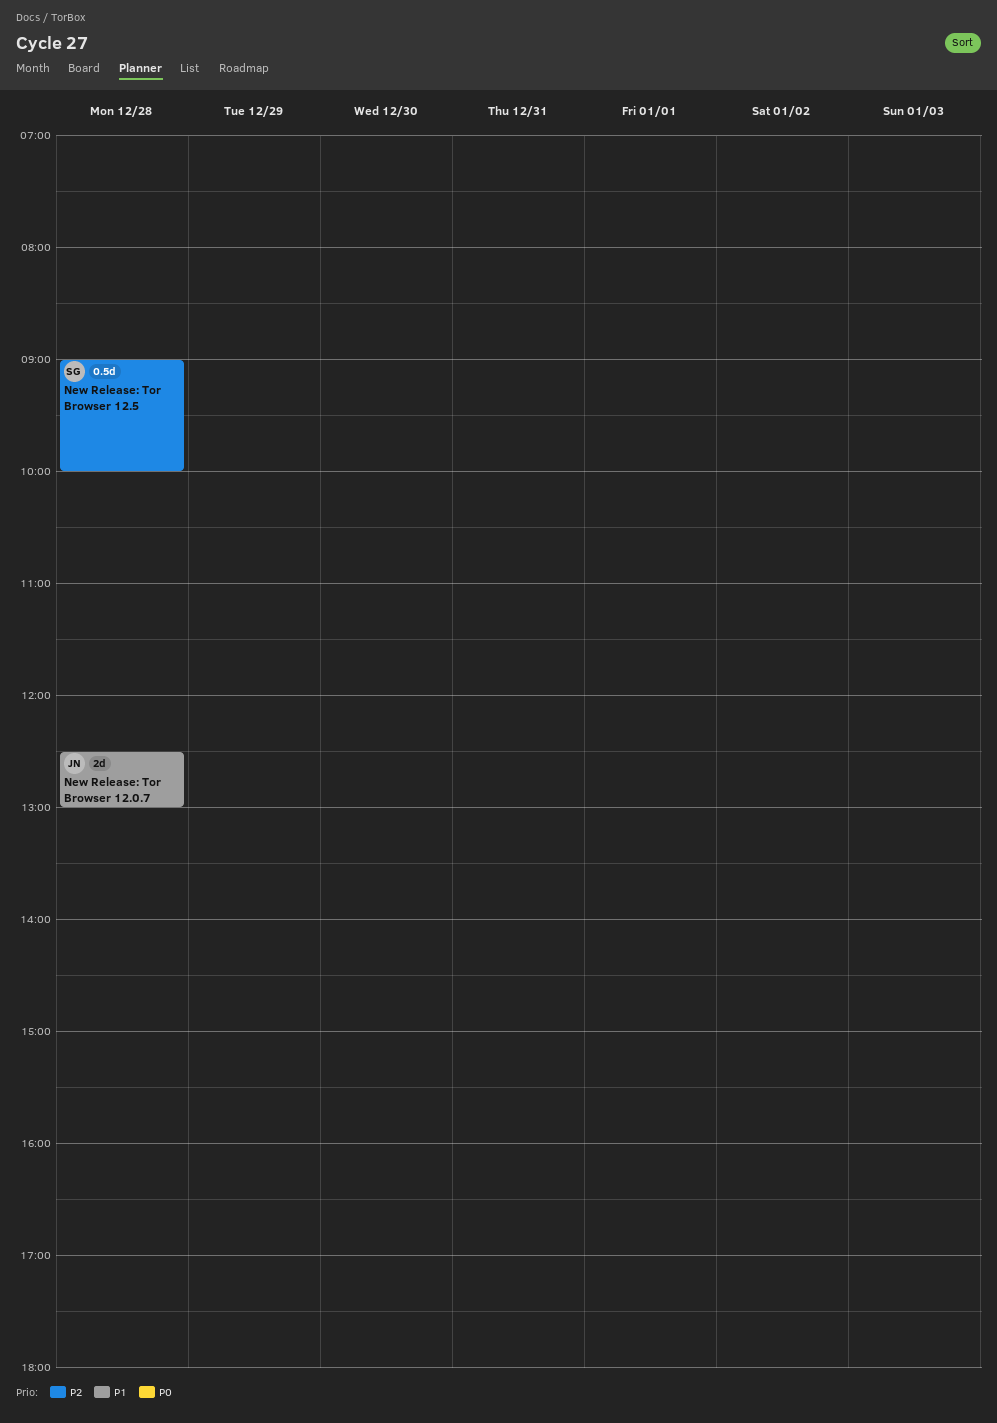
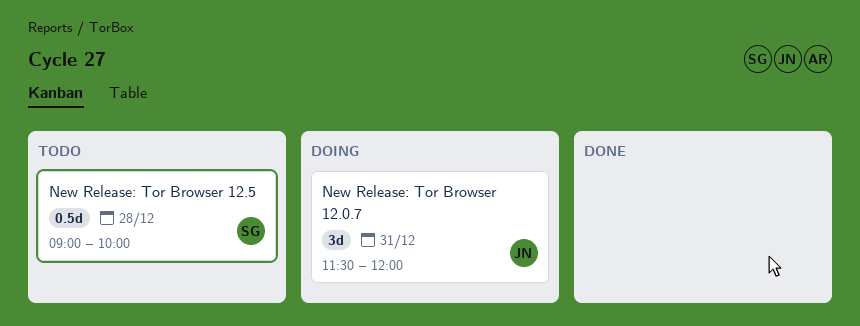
New Release: Tor Browser 12.0.7, estimate: 2d -> 3d
New Release: Tor Browser 12.0.7, day: Dec 28 -> Dec 31
New Release: Tor Browser 12.0.7, begins: 12:30 -> 11:30
New Release: Tor Browser 12.0.7, ends: 13:00 -> 12:00

